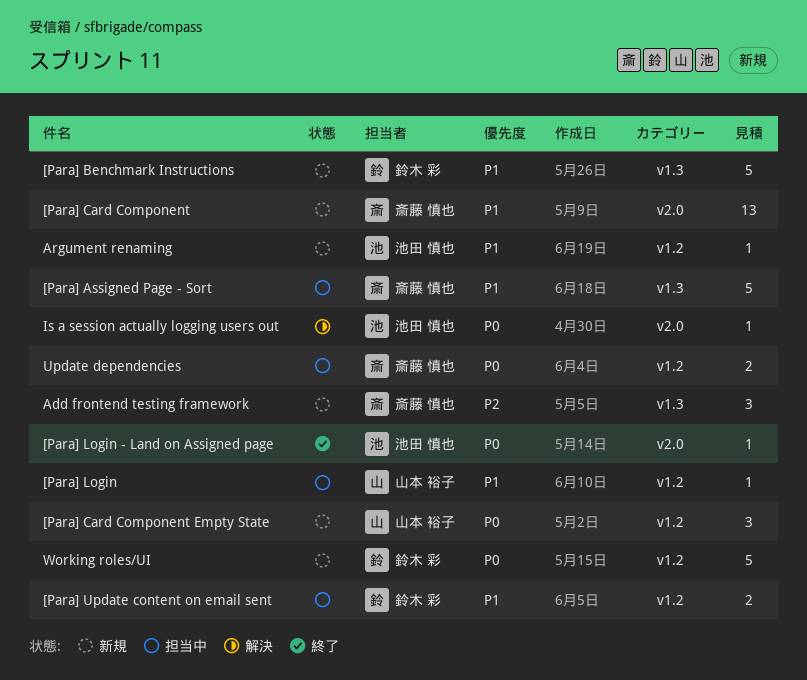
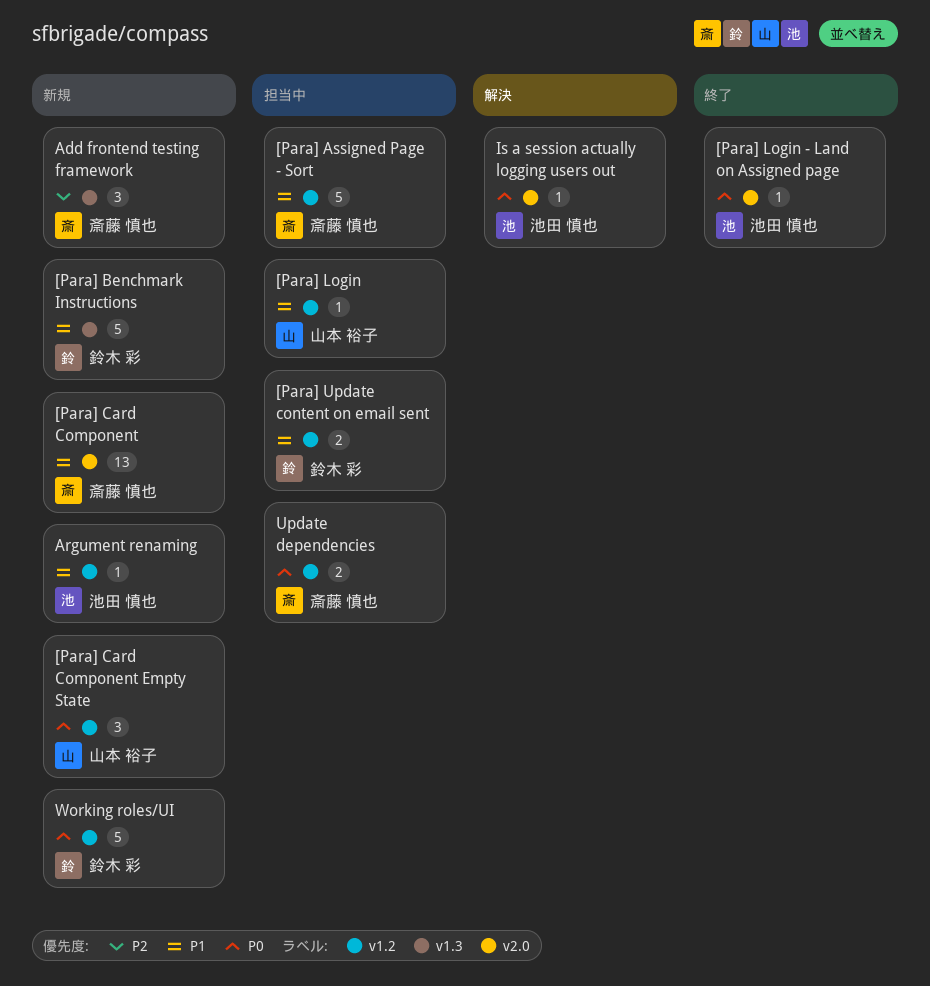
[Para] Assigned Page - Sort, label: v1.3 -> v1.2

